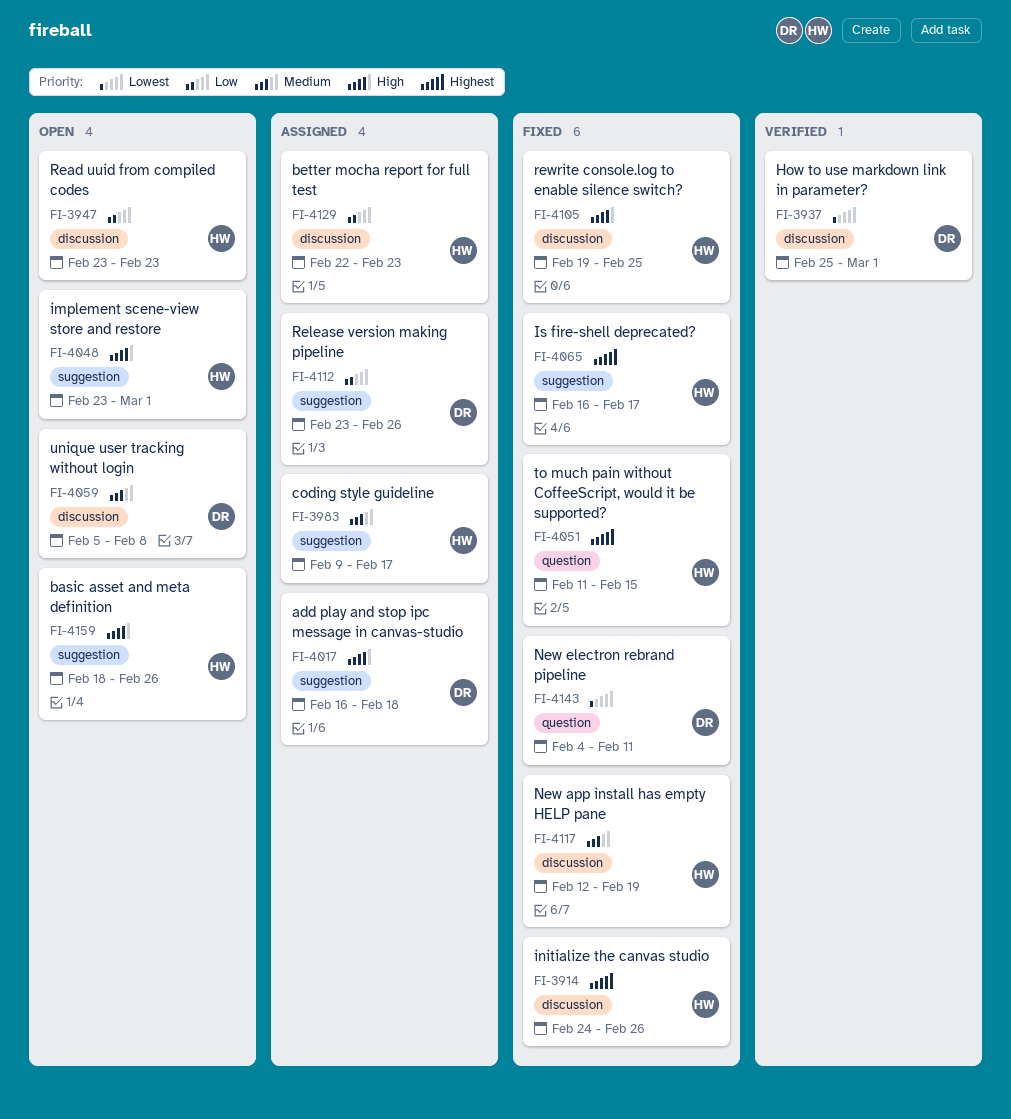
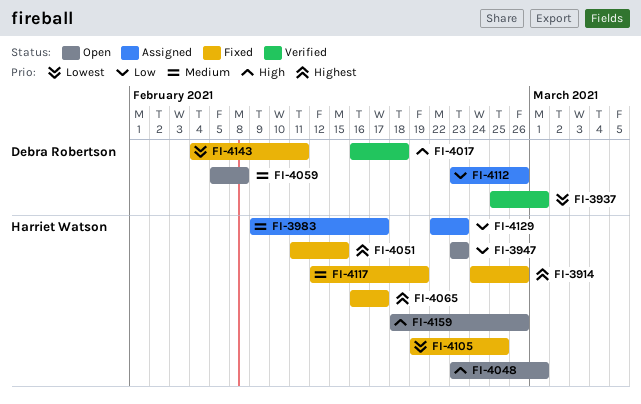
FI-4017, status: Assigned -> Verified
FI-4105, priority: High -> Lowest

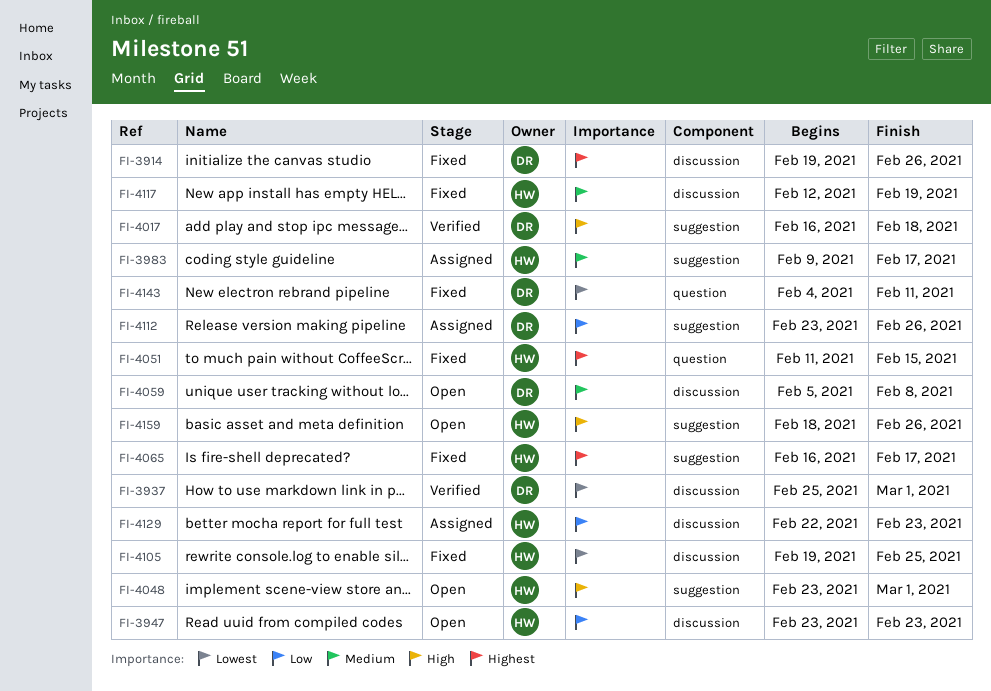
FI-3914, owner: Harriet Watson -> Debra Robertson
FI-3914, start: Feb 24 -> Feb 19

